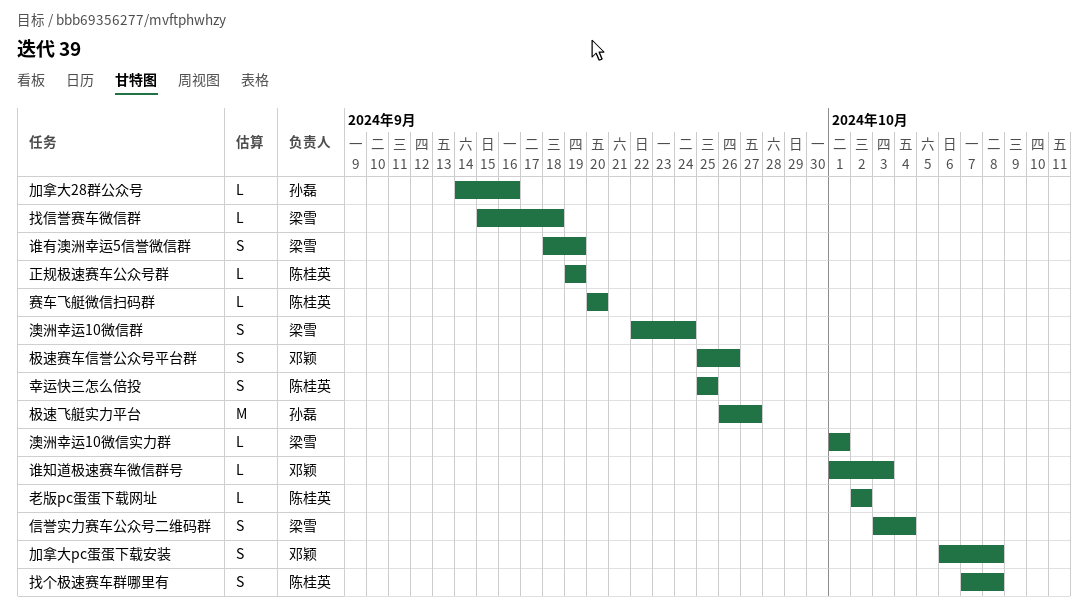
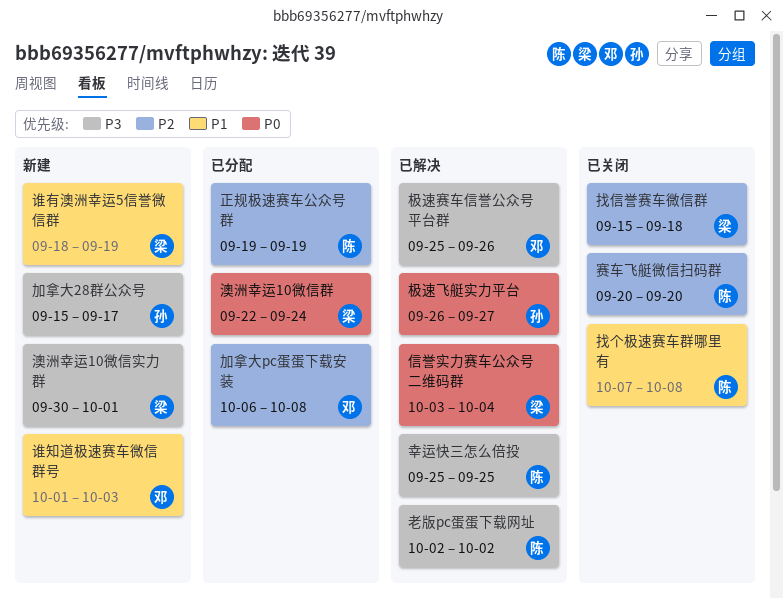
加拿大28群公众号, start: Sep 14 -> Sep 15
加拿大28群公众号, due: Sep 16 -> Sep 17
澳洲幸运10微信实力群, start: Oct 1 -> Sep 30

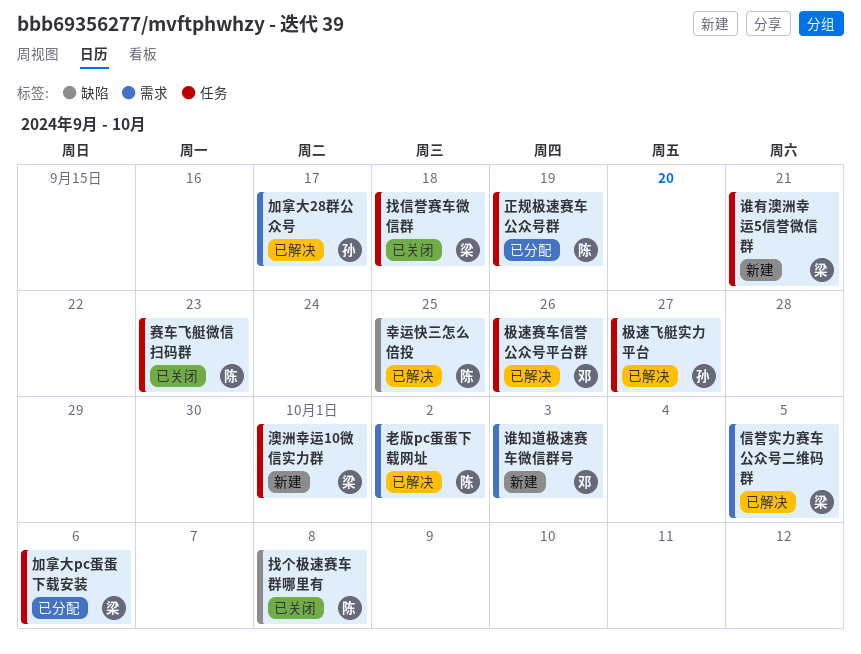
信誉实力赛车公众号二维码群, due: Oct 4 -> Oct 5
加拿大28群公众号, status: 新建 -> 已解决
加拿大pc蛋蛋下载安装, owner: 邓 -> 梁
加拿大pc蛋蛋下载安装, due: Oct 8 -> Oct 6
澳洲幸运10微信群: present -> none
谁有澳洲幸运5信誉微信群, due: Sep 19 -> Sep 21
赛车飞艇微信扫码群, due: Sep 20 -> Sep 23

